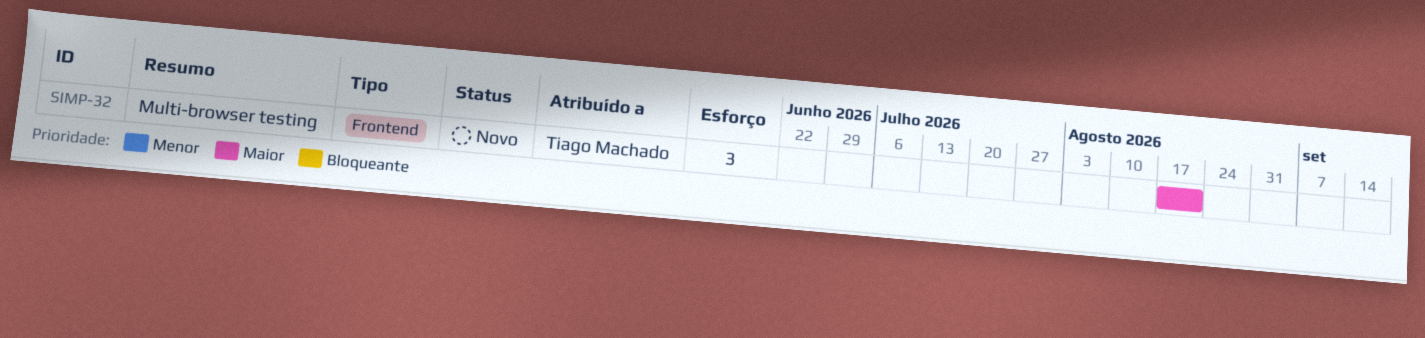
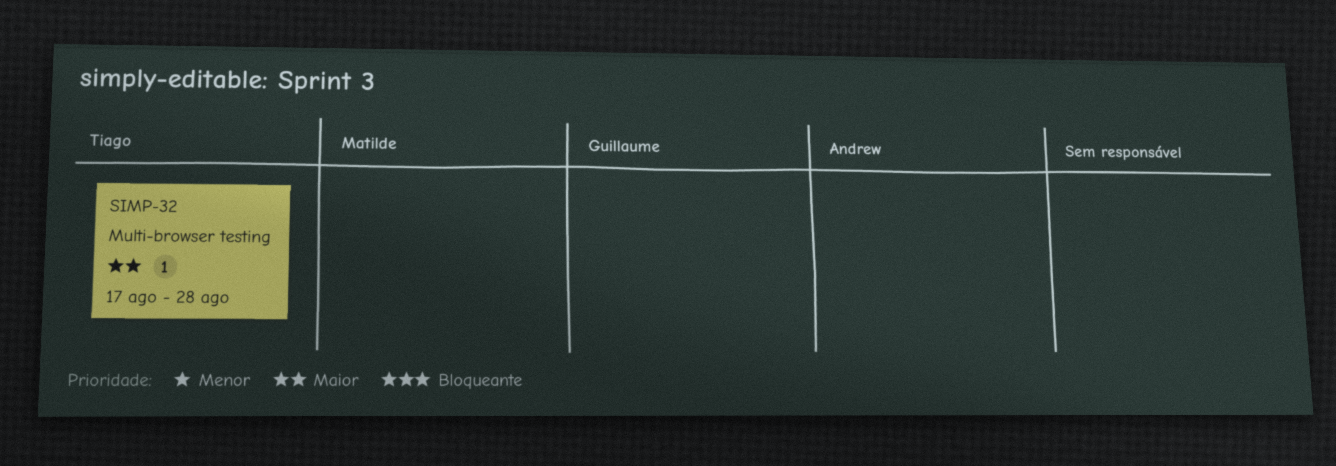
SIMP-32, estimate: 3 -> 1
SIMP-32, due: Aug 21 -> Aug 28

